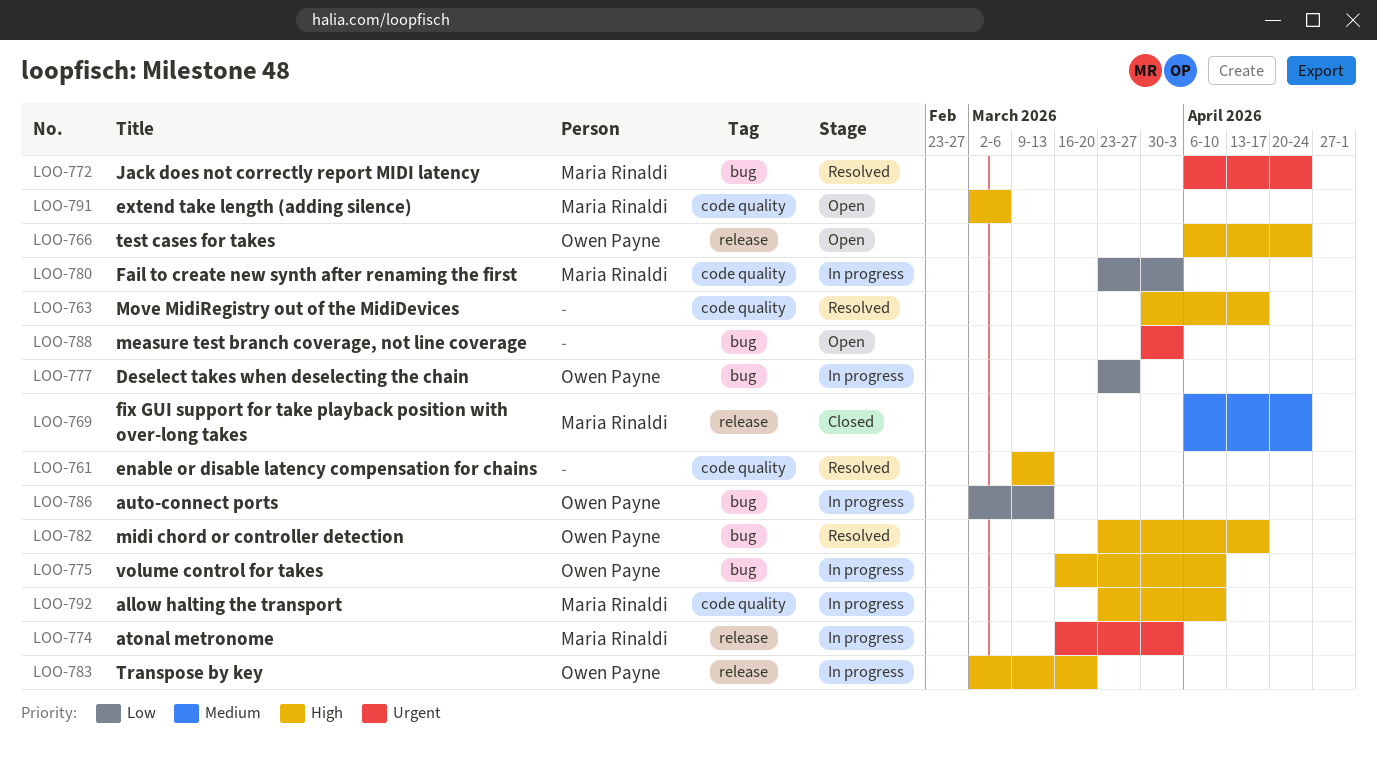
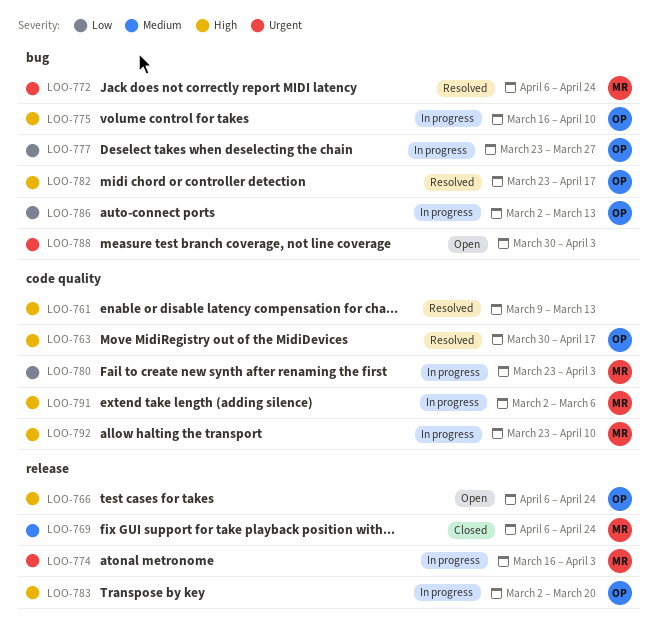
LOO-763, owner: none -> Owen Payne
LOO-791, status: Open -> In progress

